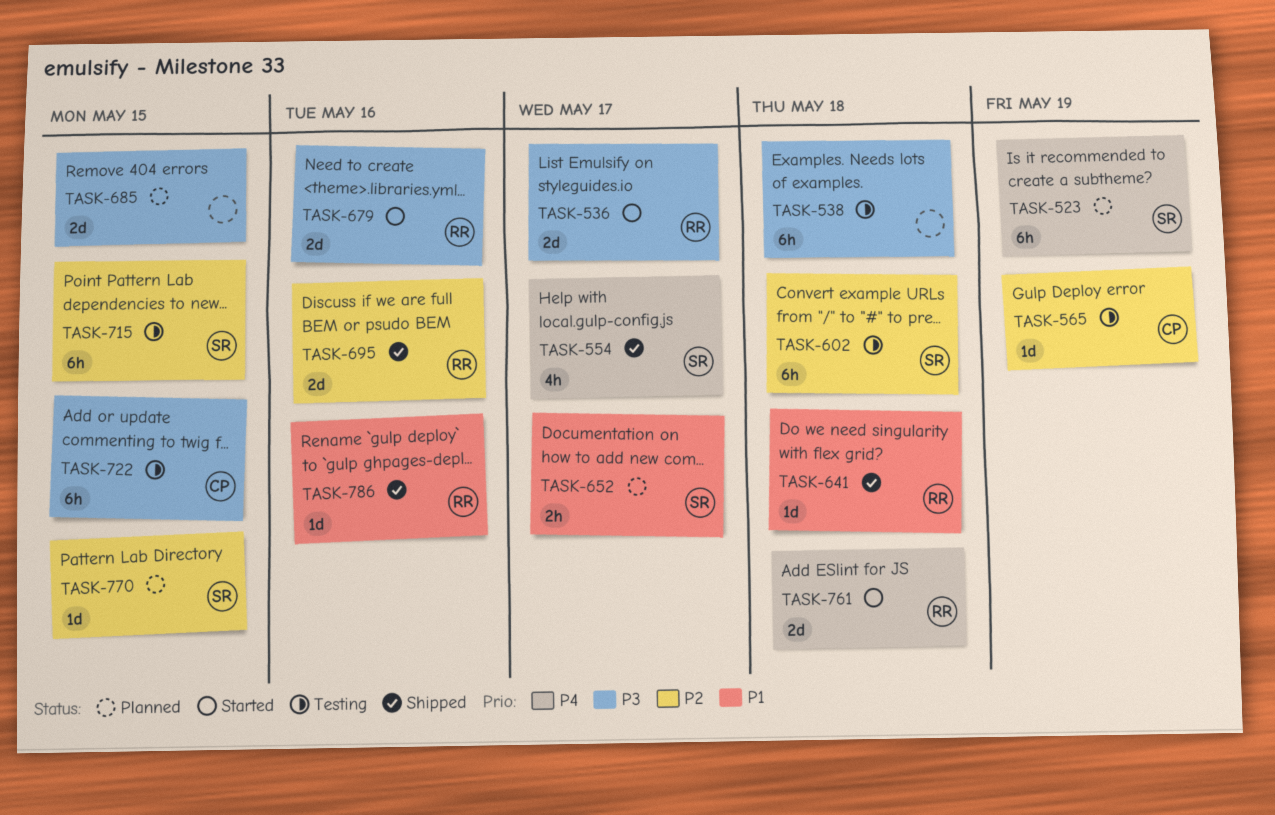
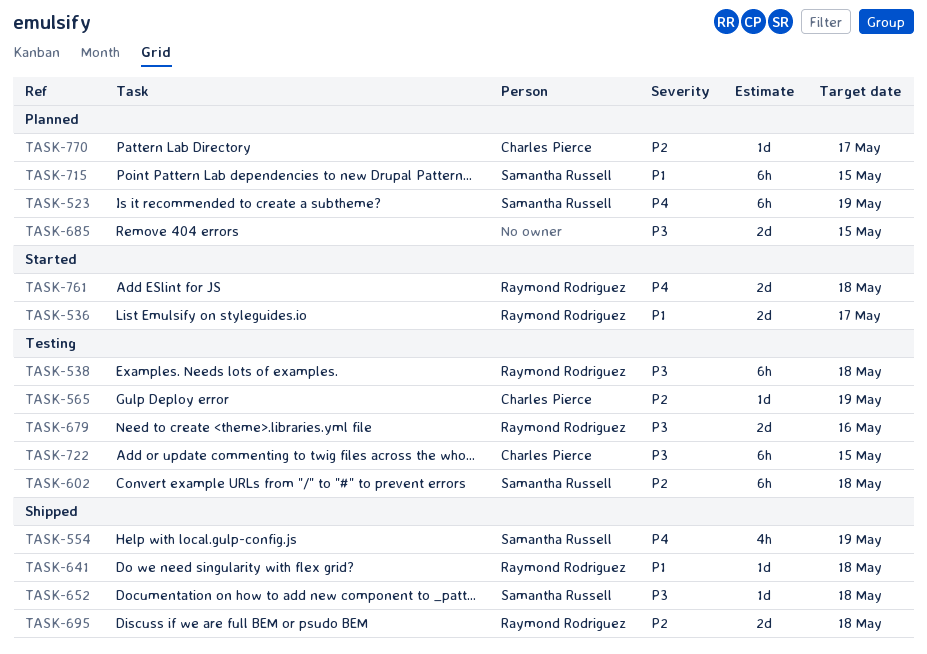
TASK-536, priority: P3 -> P1
TASK-538, owner: none -> Raymond Rodriguez
TASK-554, due: May 17 -> May 19
TASK-652, status: Planned -> Shipped
TASK-652, priority: P1 -> P3
TASK-652, estimate: 2h -> 1d
TASK-652, due: May 17 -> May 18
TASK-679, status: Started -> Testing
TASK-695, due: May 16 -> May 18
TASK-715, status: Testing -> Planned
TASK-715, priority: P2 -> P1
TASK-770, owner: Samantha Russell -> Charles Pierce
TASK-770, due: May 15 -> May 17
TASK-786: present -> none

